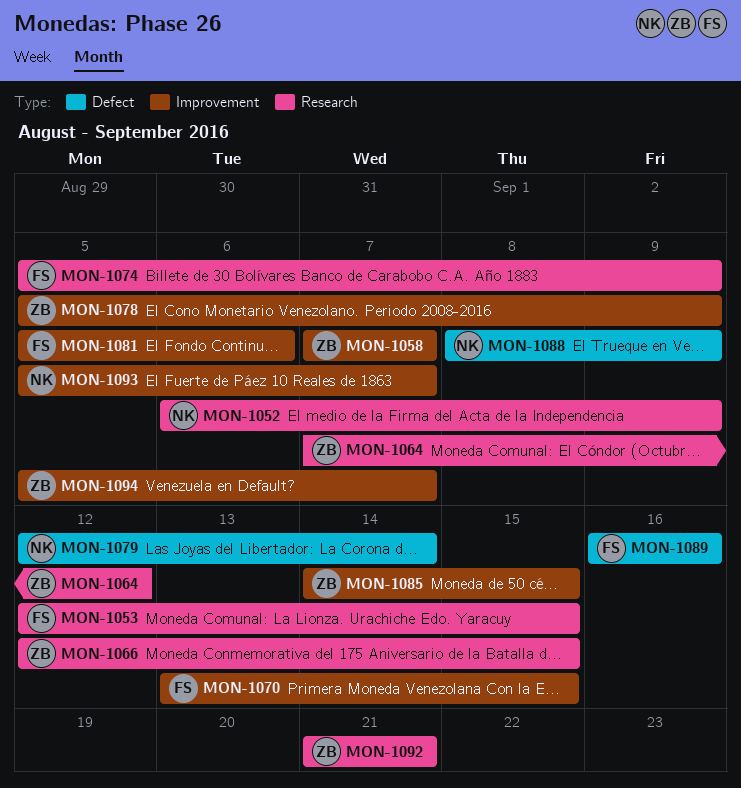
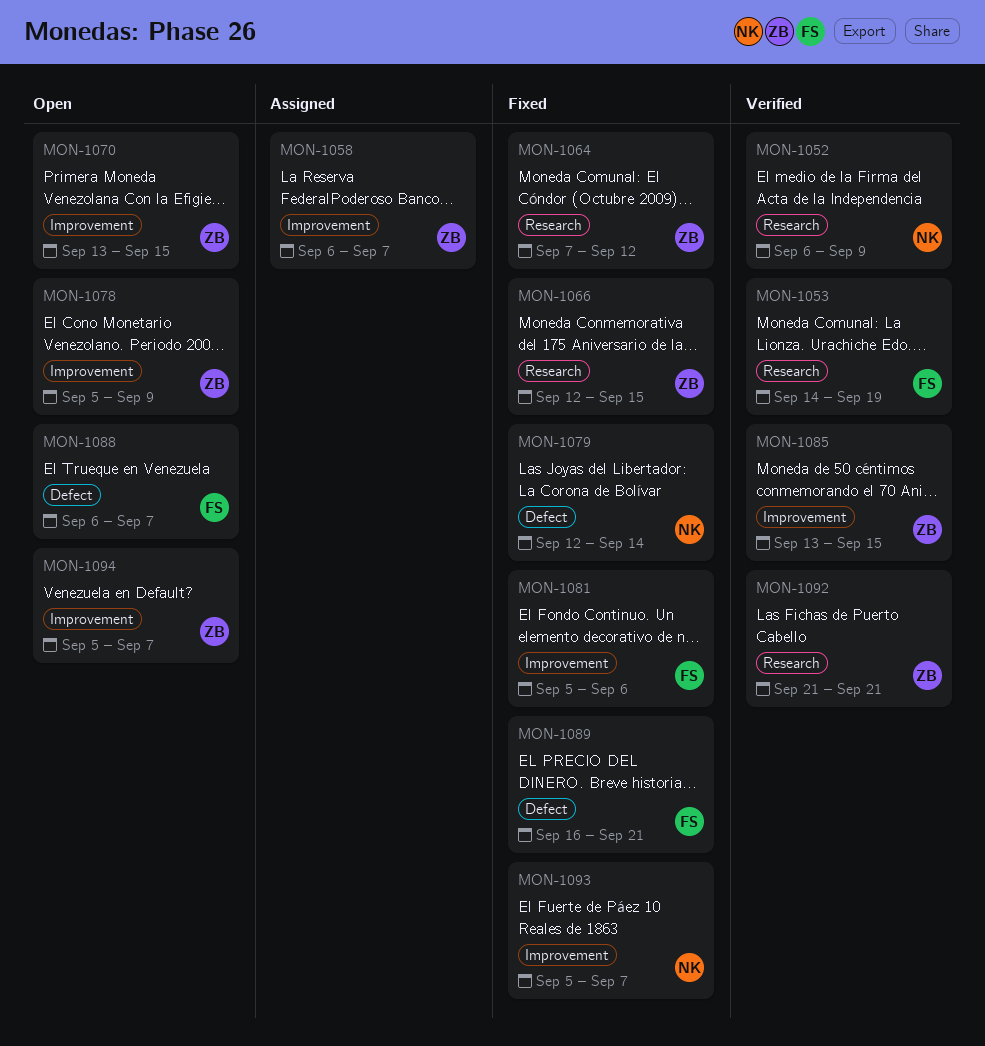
MON-1053, start: Sep 12 -> Sep 14
MON-1053, due: Sep 15 -> Sep 19
MON-1058, start: Sep 7 -> Sep 6
MON-1070, owner: FS -> ZB
MON-1074: present -> none
MON-1085, start: Sep 14 -> Sep 13
MON-1088, owner: NK -> FS
MON-1088, start: Sep 8 -> Sep 6
MON-1088, due: Sep 9 -> Sep 7
MON-1089, due: Sep 16 -> Sep 21

